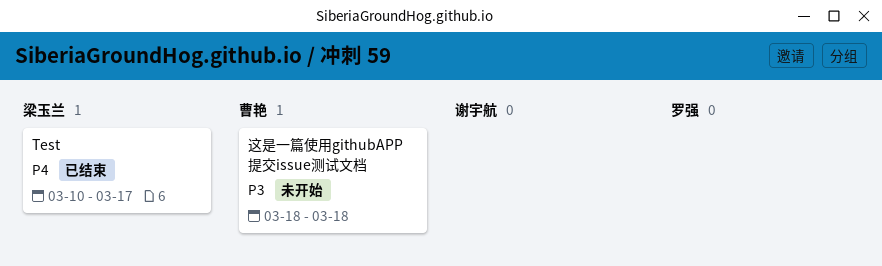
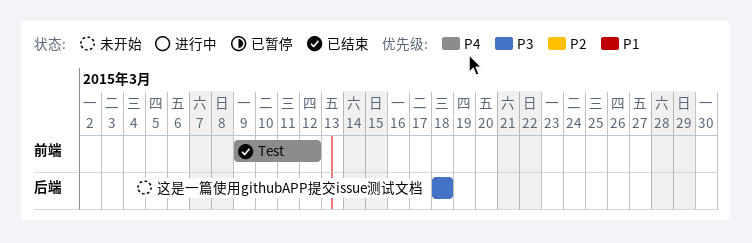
Test, start: Mar 10 -> Mar 9
Test, due: Mar 17 -> Mar 12

